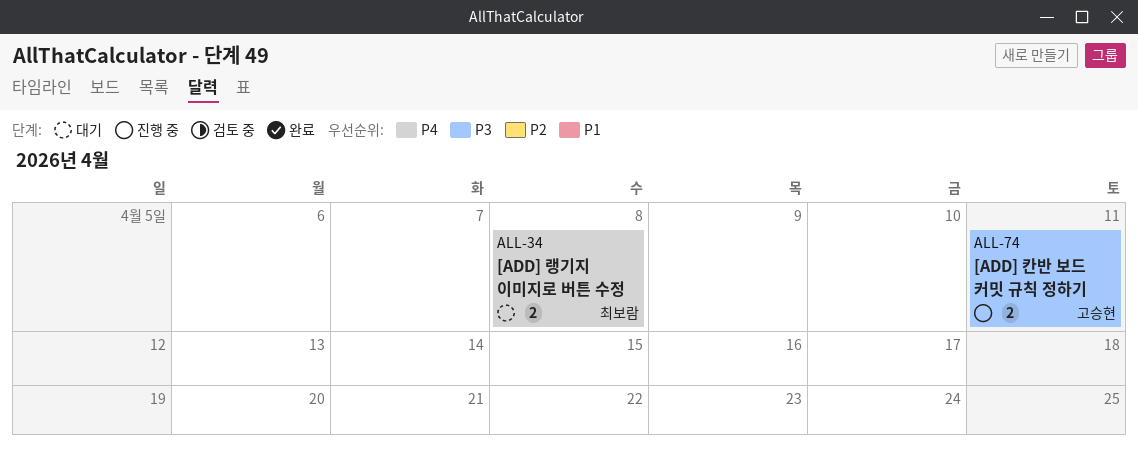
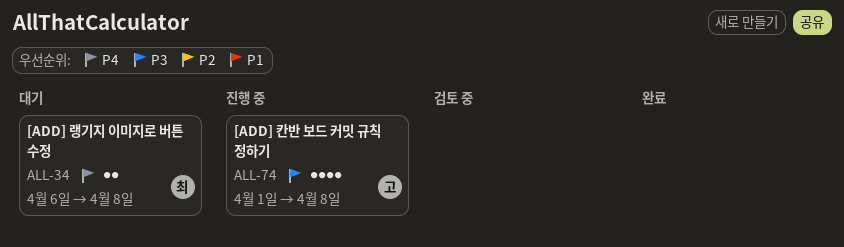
ALL-74, estimate: 2 -> 4
ALL-74, due: Apr 11 -> Apr 8

